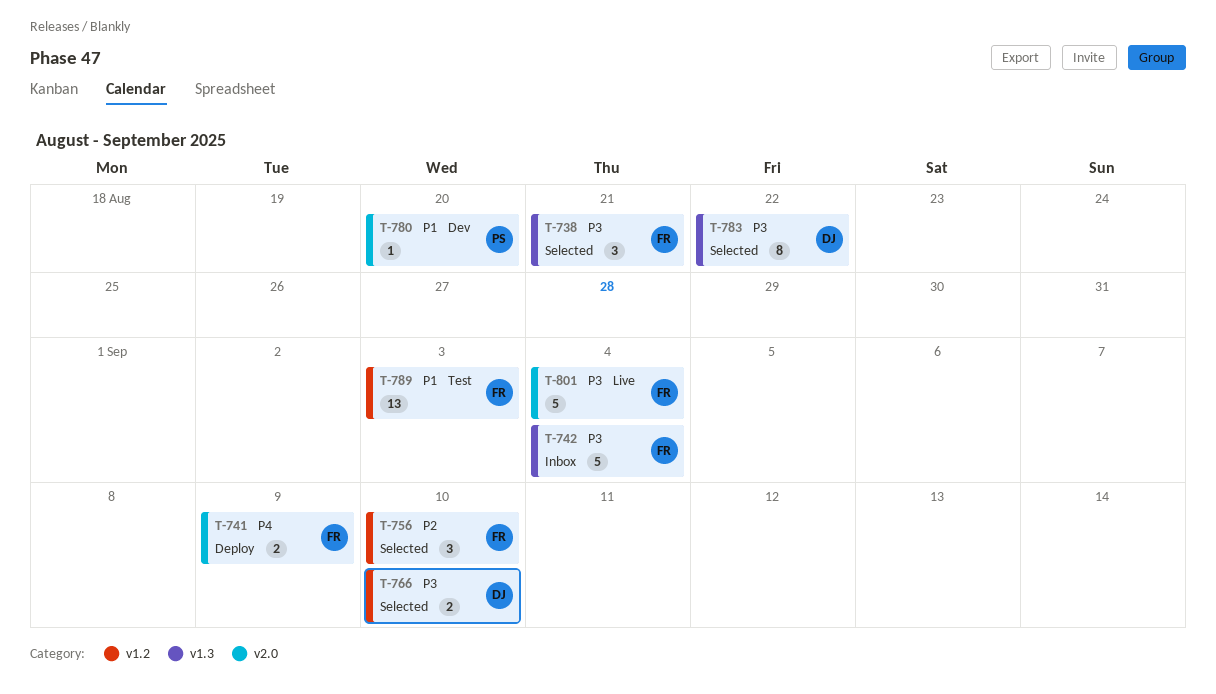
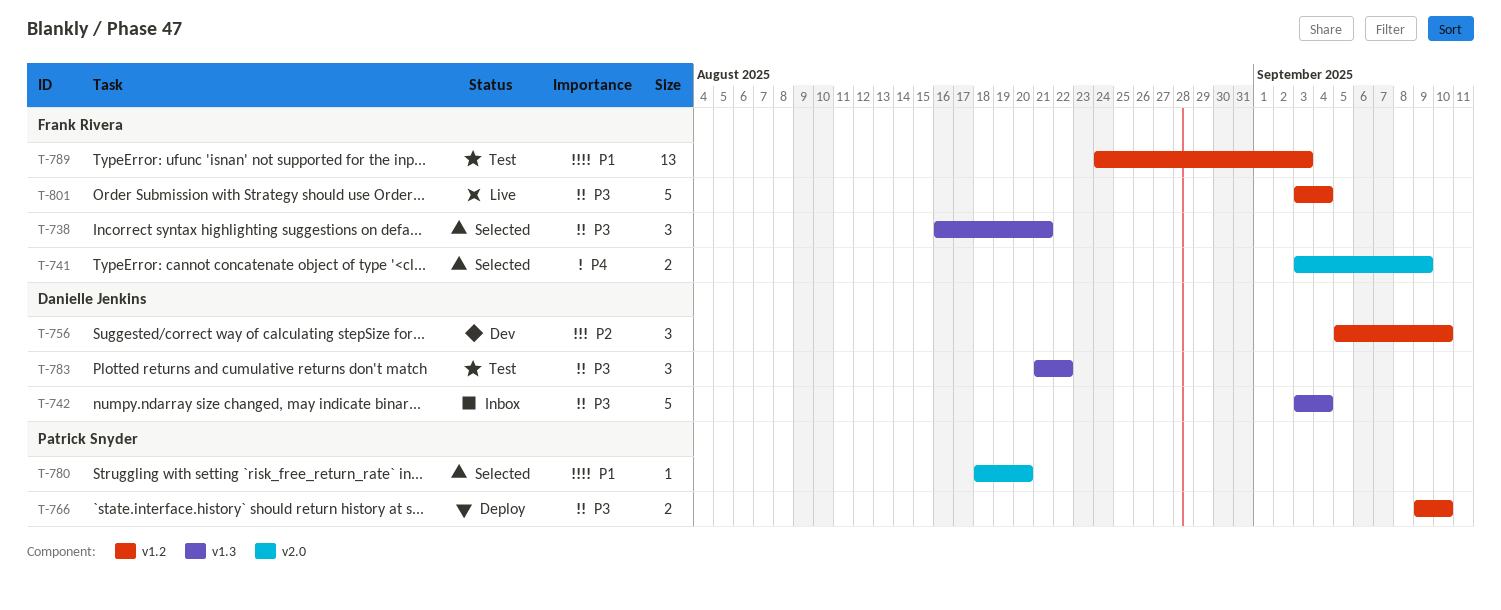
T-741, status: Deploy -> Selected
T-742, owner: Frank Rivera -> Danielle Jenkins
T-756, status: Selected -> Dev
T-756, owner: Frank Rivera -> Danielle Jenkins
T-766, status: Selected -> Deploy
T-766, owner: Danielle Jenkins -> Patrick Snyder
T-780, status: Dev -> Selected
T-783, status: Selected -> Test
T-783, estimate: 8 -> 3
T-801, label: v2.0 -> v1.2

